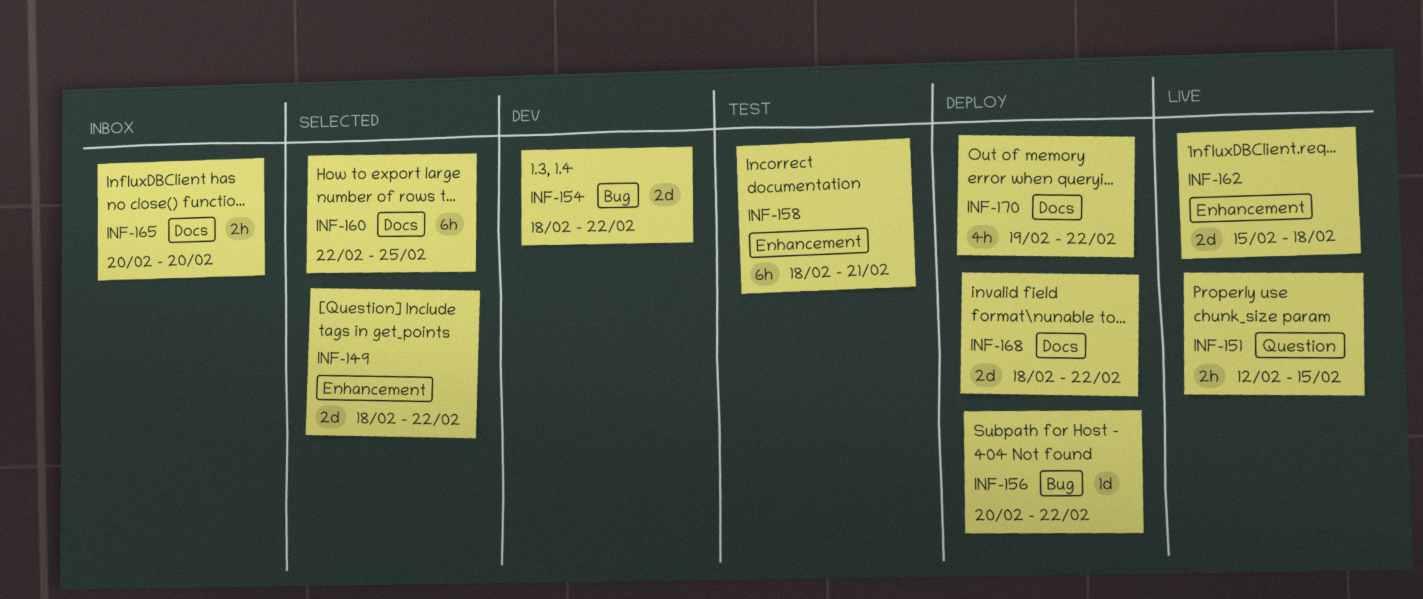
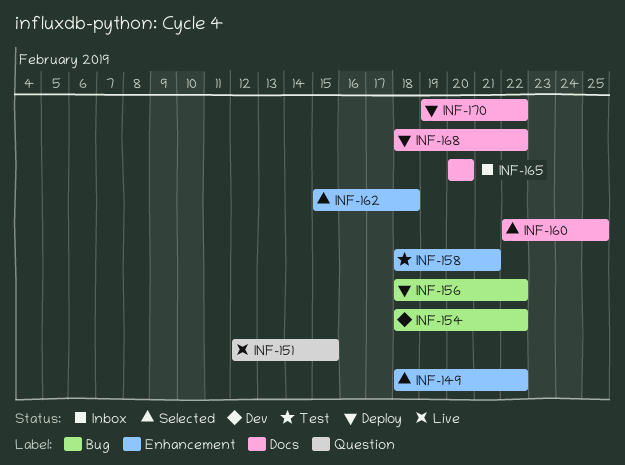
INF-156, start: Feb 20 -> Feb 18
INF-162, status: Live -> Selected

